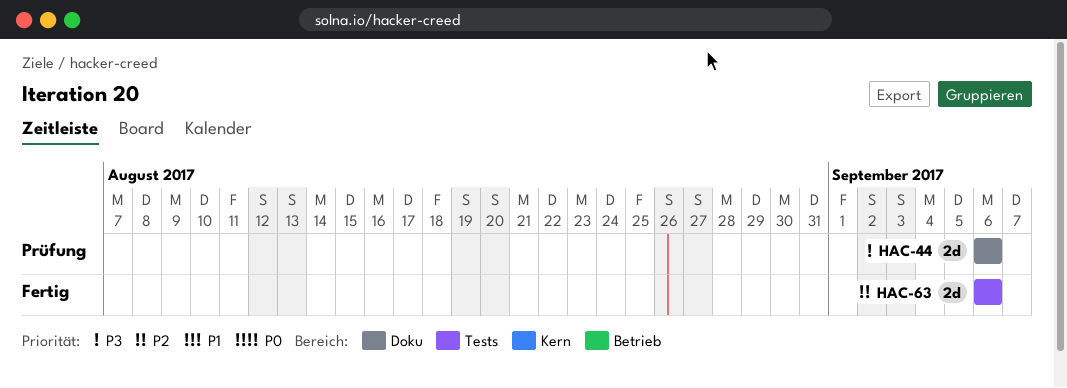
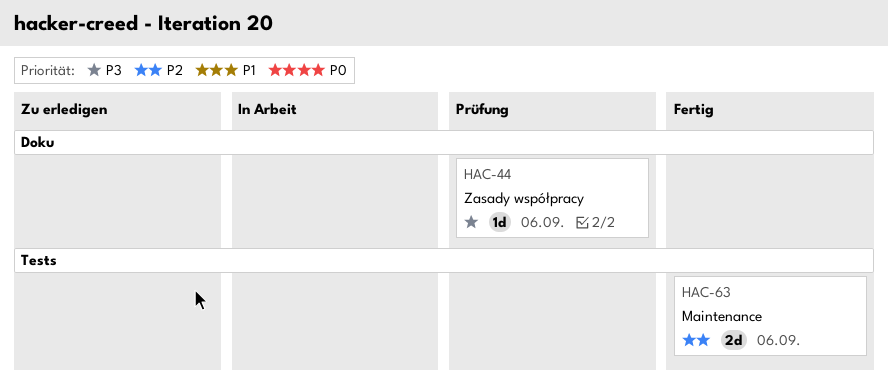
HAC-44, estimate: 2d -> 1d

